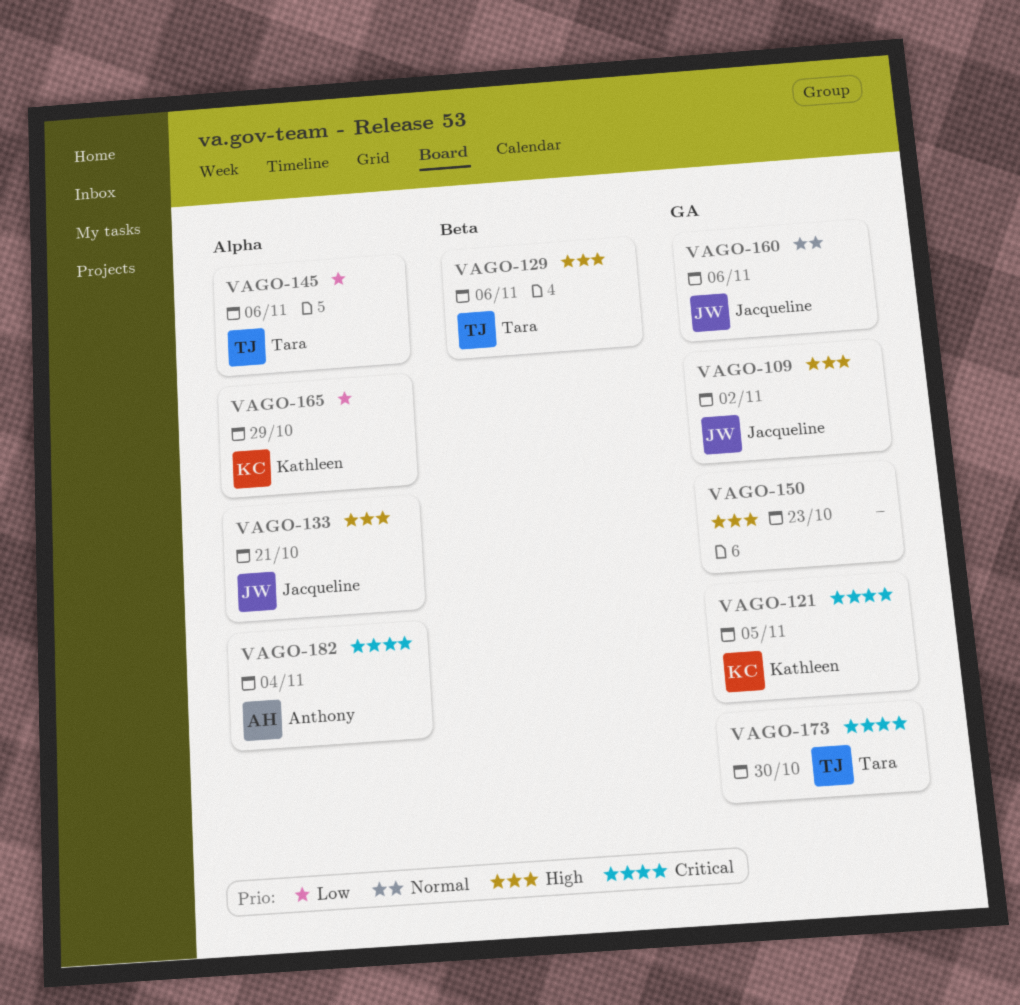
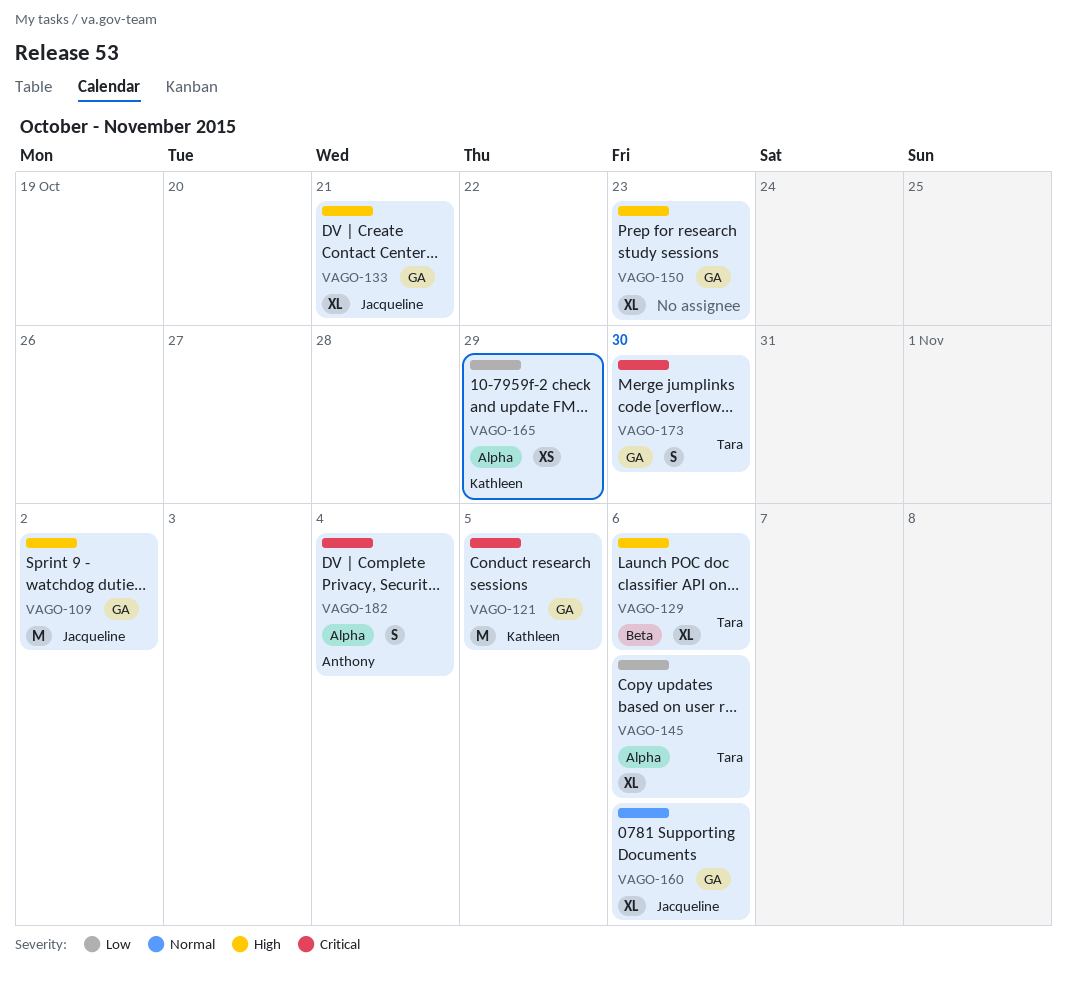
VAGO-133, label: Alpha -> GA

